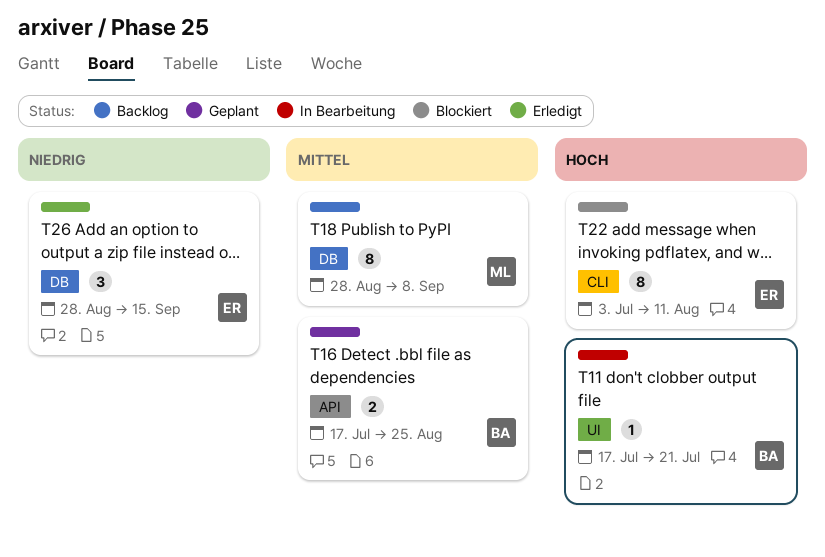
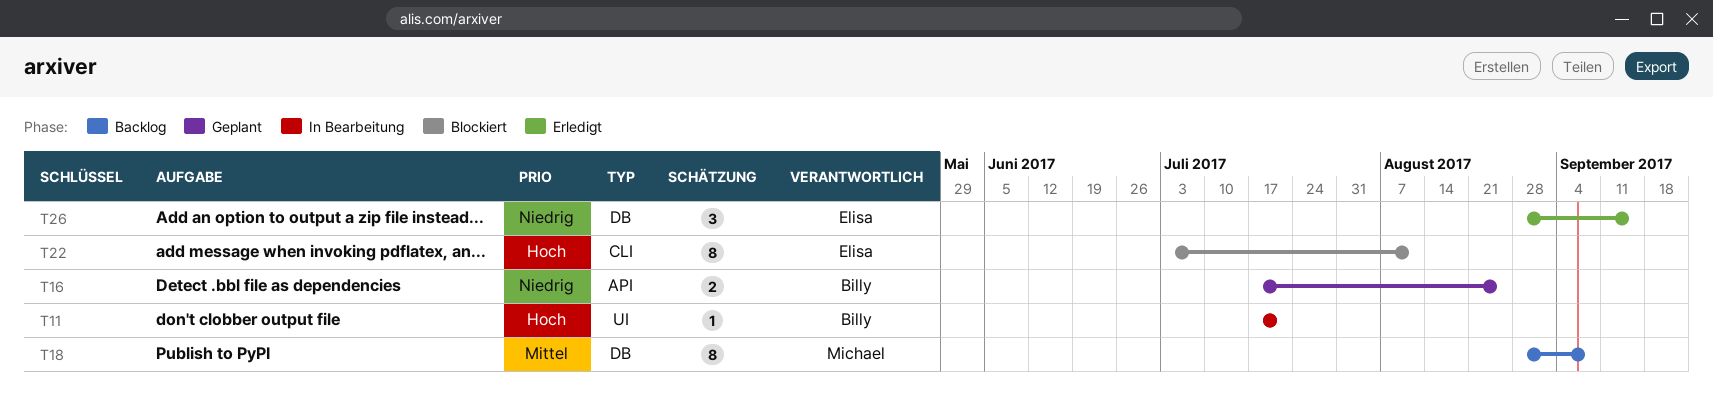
T16, priority: Mittel -> Niedrig

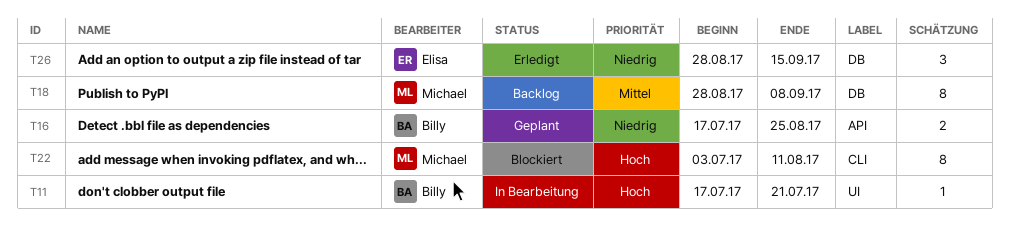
T22, owner: Elisa -> Michael

